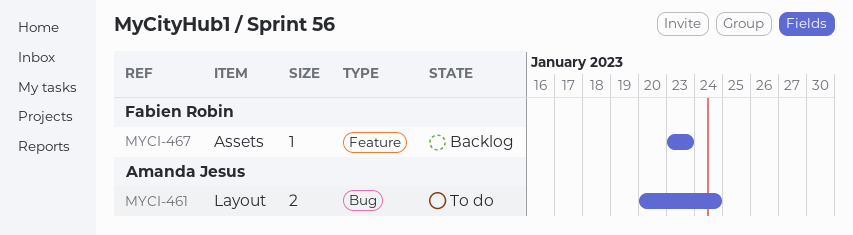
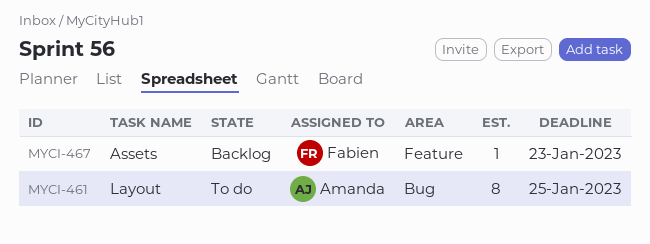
MYCI-461, estimate: 2 -> 8
MYCI-461, due: Jan 24 -> Jan 25

